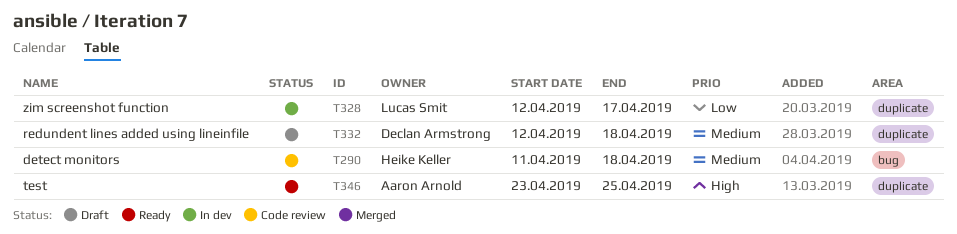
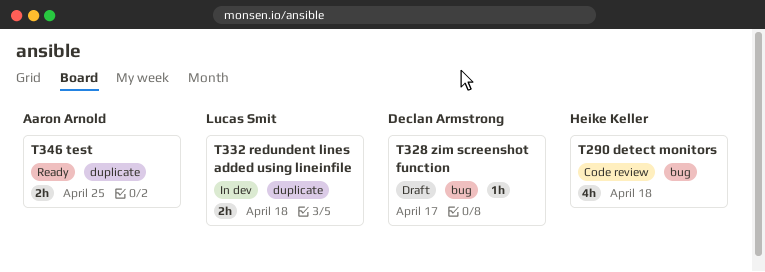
T328, status: In dev -> Draft
T328, owner: Lucas Smit -> Declan Armstrong
T328, label: duplicate -> bug
T332, status: Draft -> In dev
T332, owner: Declan Armstrong -> Lucas Smit

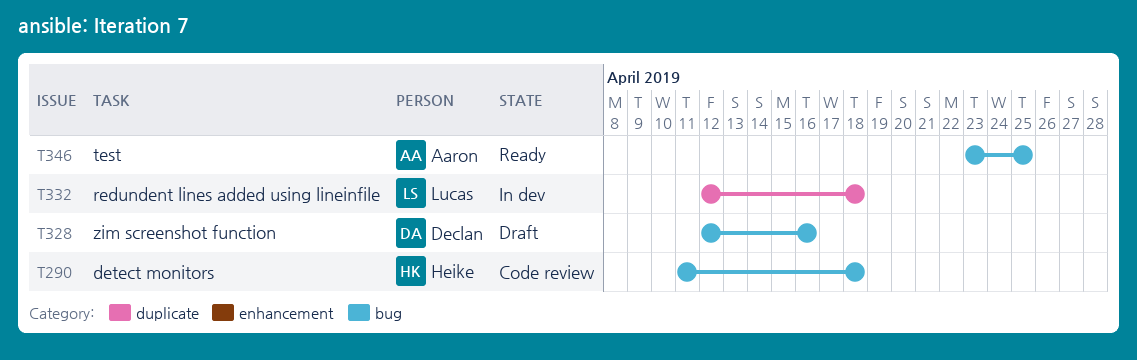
T328, due: Apr 17 -> Apr 16
T346, label: duplicate -> bug

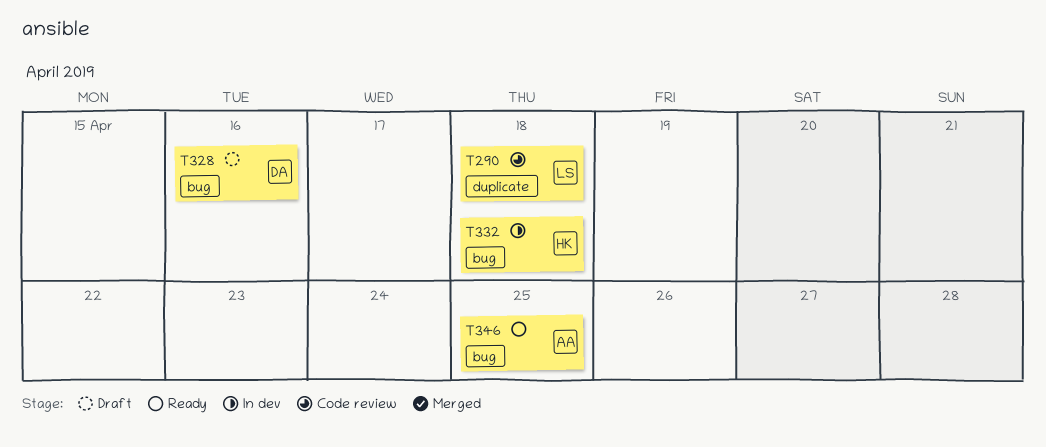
T290, owner: Heike -> Lucas
T290, label: bug -> duplicate
T332, owner: Lucas -> Heike
T332, label: duplicate -> bug

